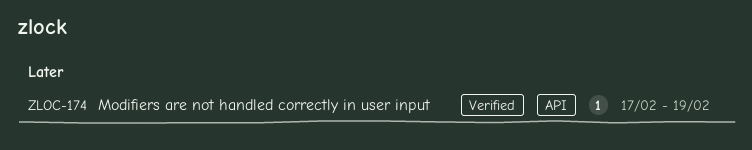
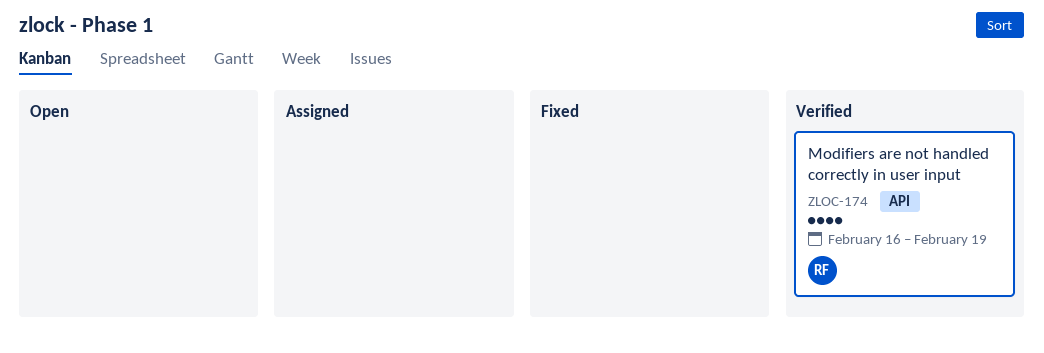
ZLOC-174, estimate: 1 -> 4
ZLOC-174, start: Feb 17 -> Feb 16

